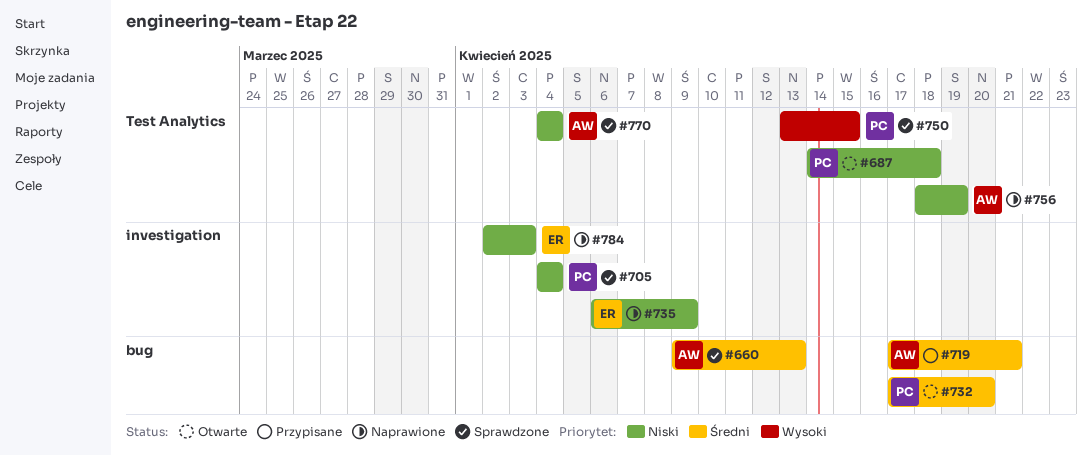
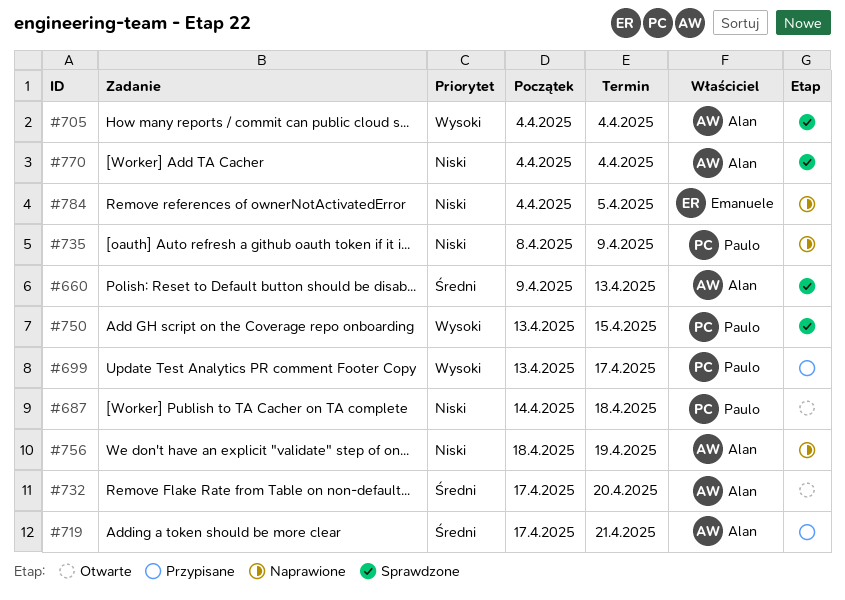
#699: none -> present
#705, owner: Paulo -> Alan
#705, priority: Niski -> Wysoki
#732, owner: Paulo -> Alan
#735, owner: Emanuele -> Paulo
#735, start: Apr 6 -> Apr 8
#784, start: Apr 2 -> Apr 4
#784, due: Apr 3 -> Apr 5

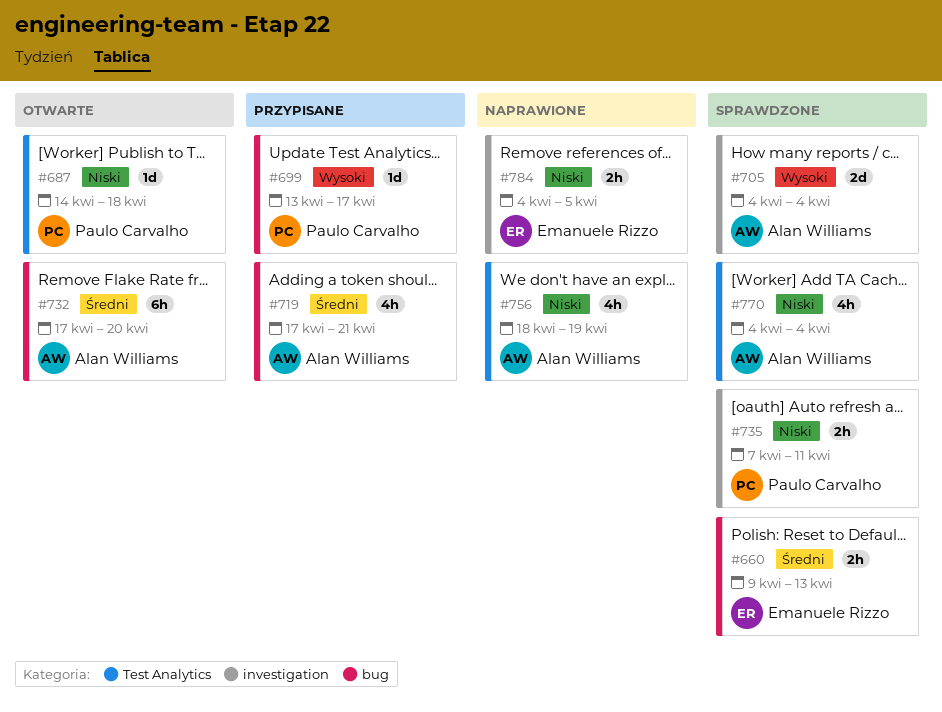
#660, owner: Alan Williams -> Emanuele Rizzo
#735, status: Naprawione -> Sprawdzone
#735, start: Apr 8 -> Apr 7
#735, due: Apr 9 -> Apr 11
#750: present -> none

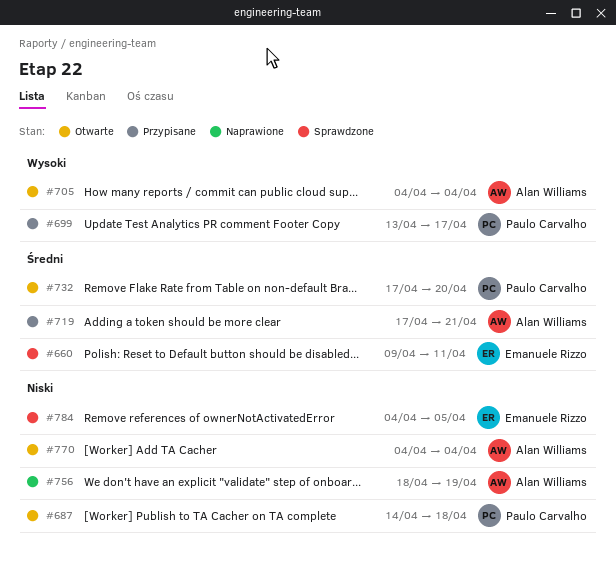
#660, due: Apr 13 -> Apr 11
#705, status: Sprawdzone -> Otwarte
#732, owner: Alan Williams -> Paulo Carvalho
#735: present -> none
#770, status: Sprawdzone -> Otwarte
#784, status: Naprawione -> Sprawdzone

